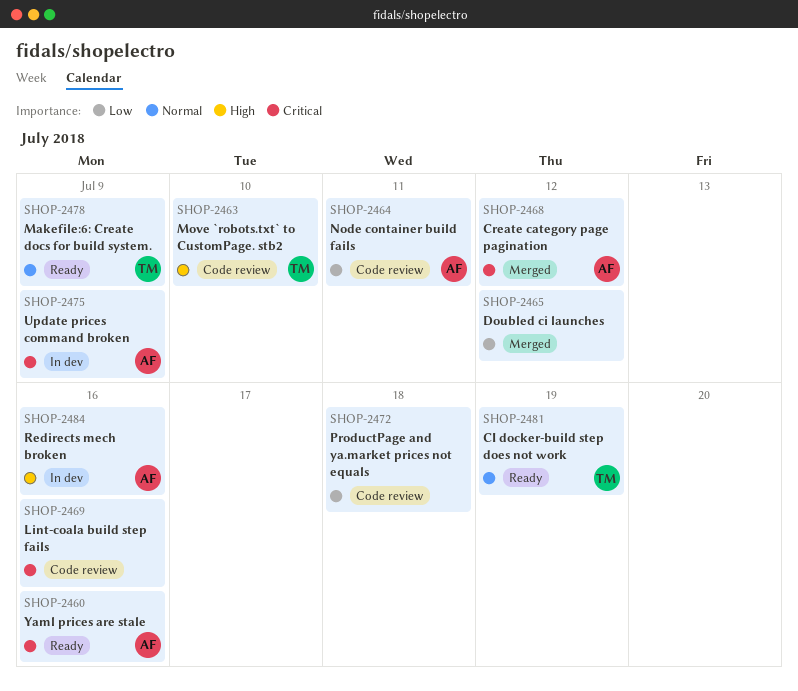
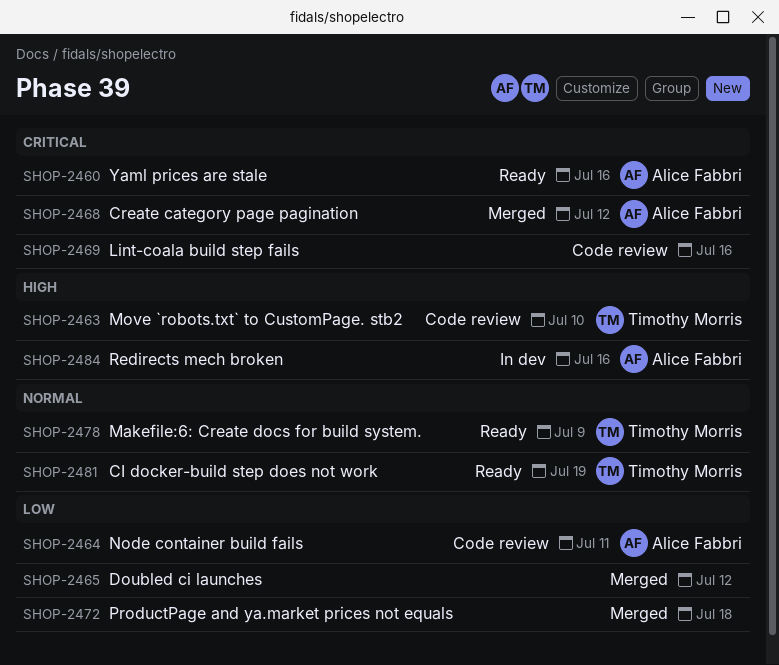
SHOP-2472, status: Code review -> Merged
SHOP-2475: present -> none

